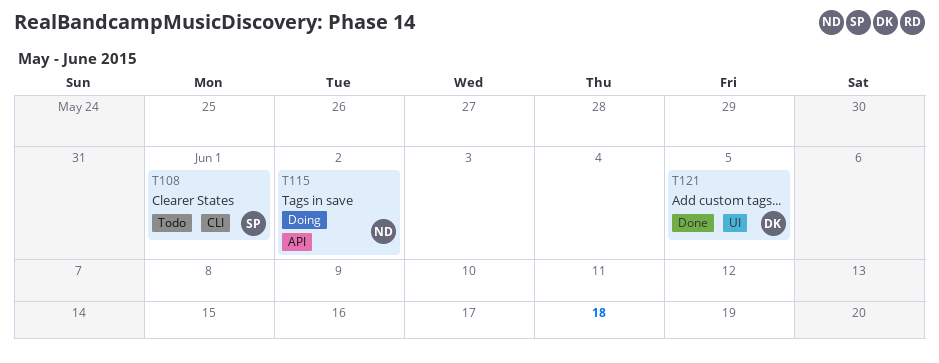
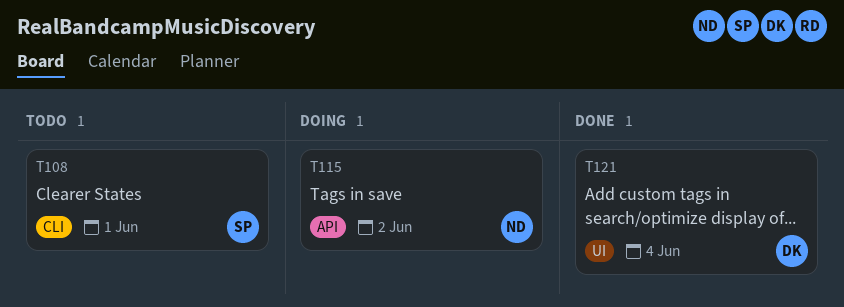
T121, due: Jun 5 -> Jun 4

